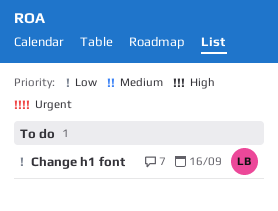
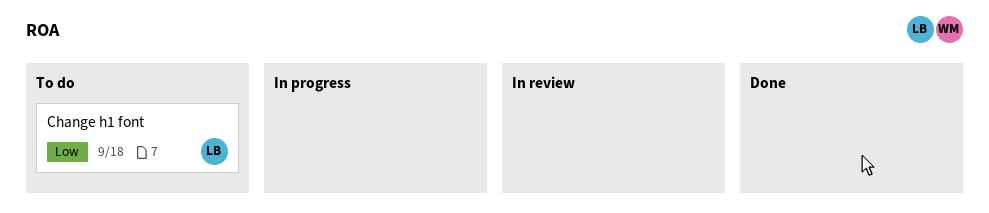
Change h1 font, due: Sep 16 -> Sep 18

